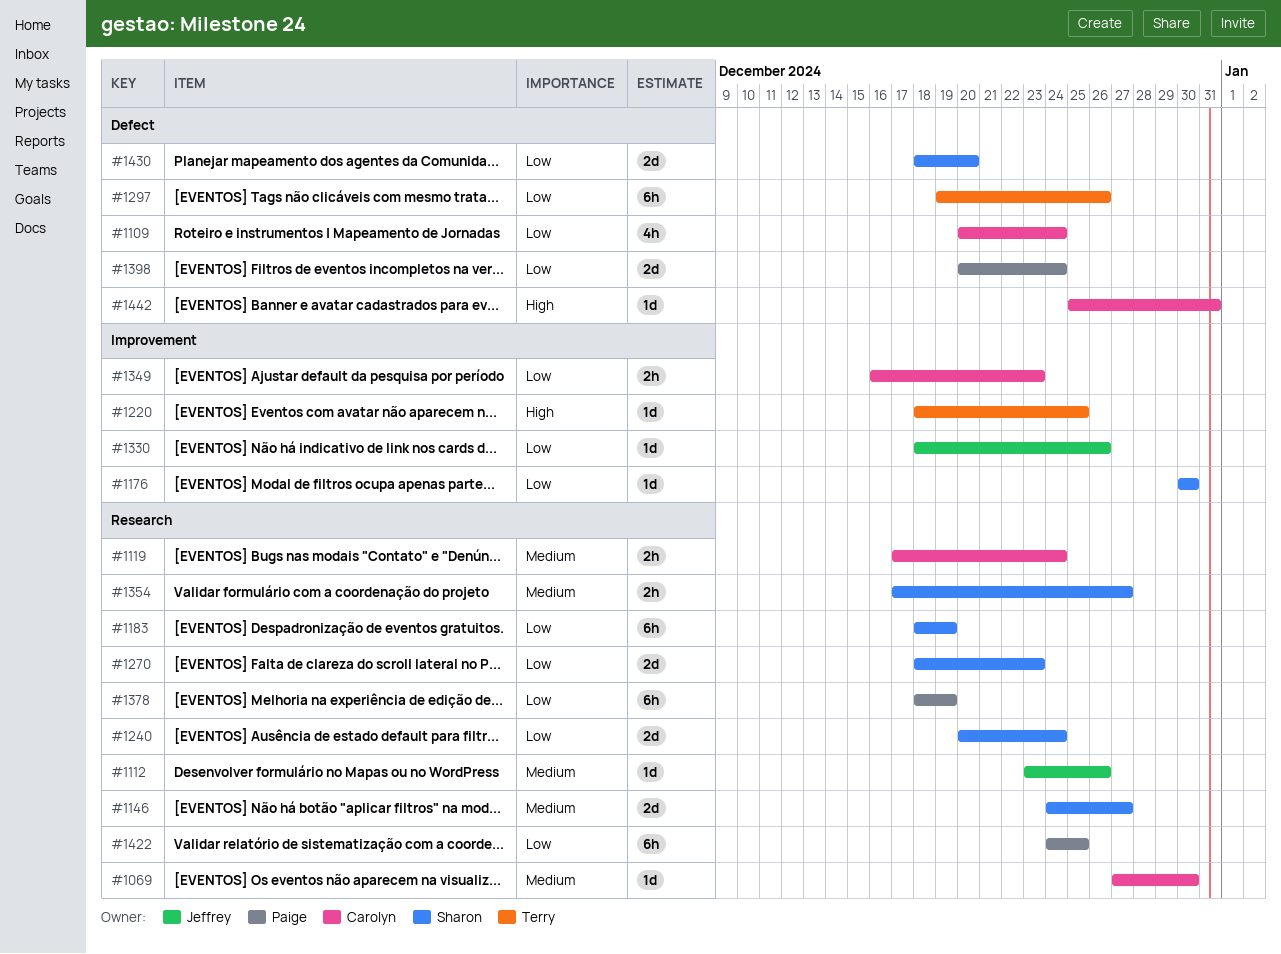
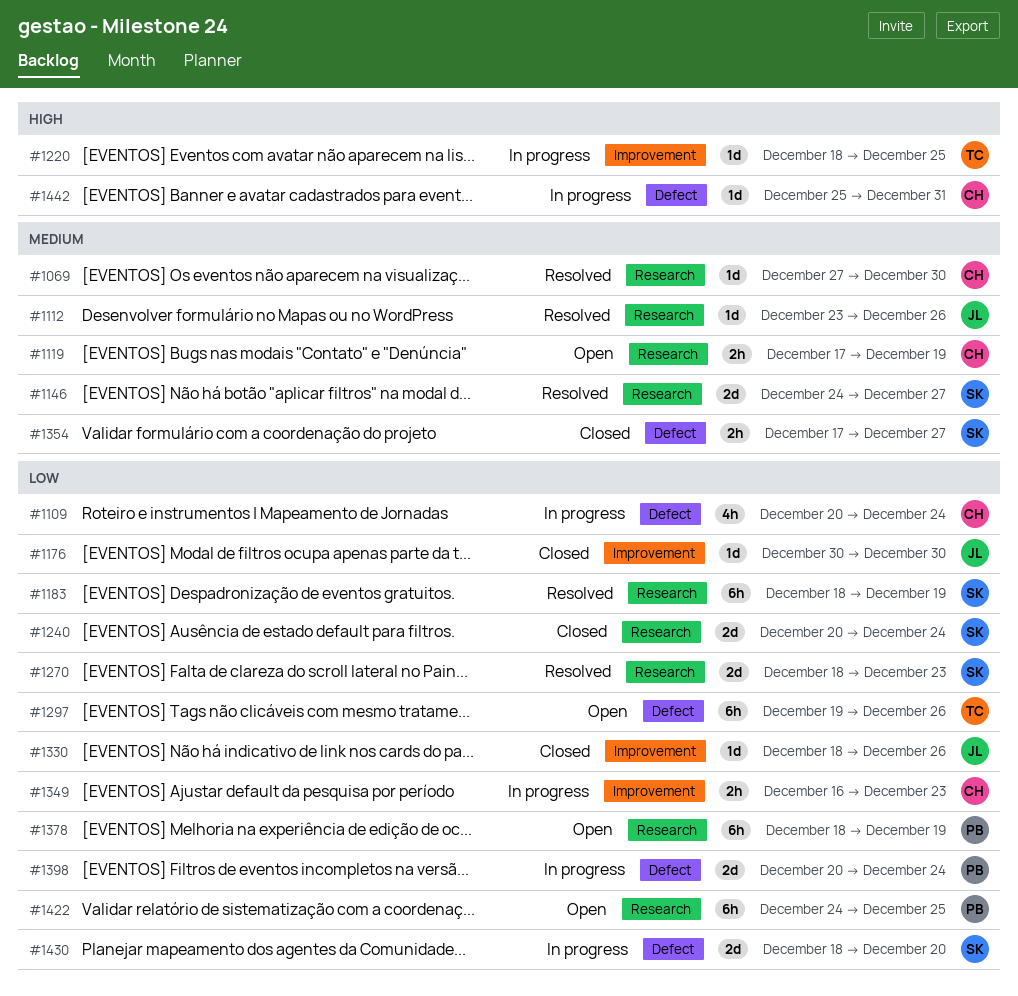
#1119, due: Dec 24 -> Dec 19
#1176, owner: Sharon -> Jeffrey
#1354, label: Research -> Defect

